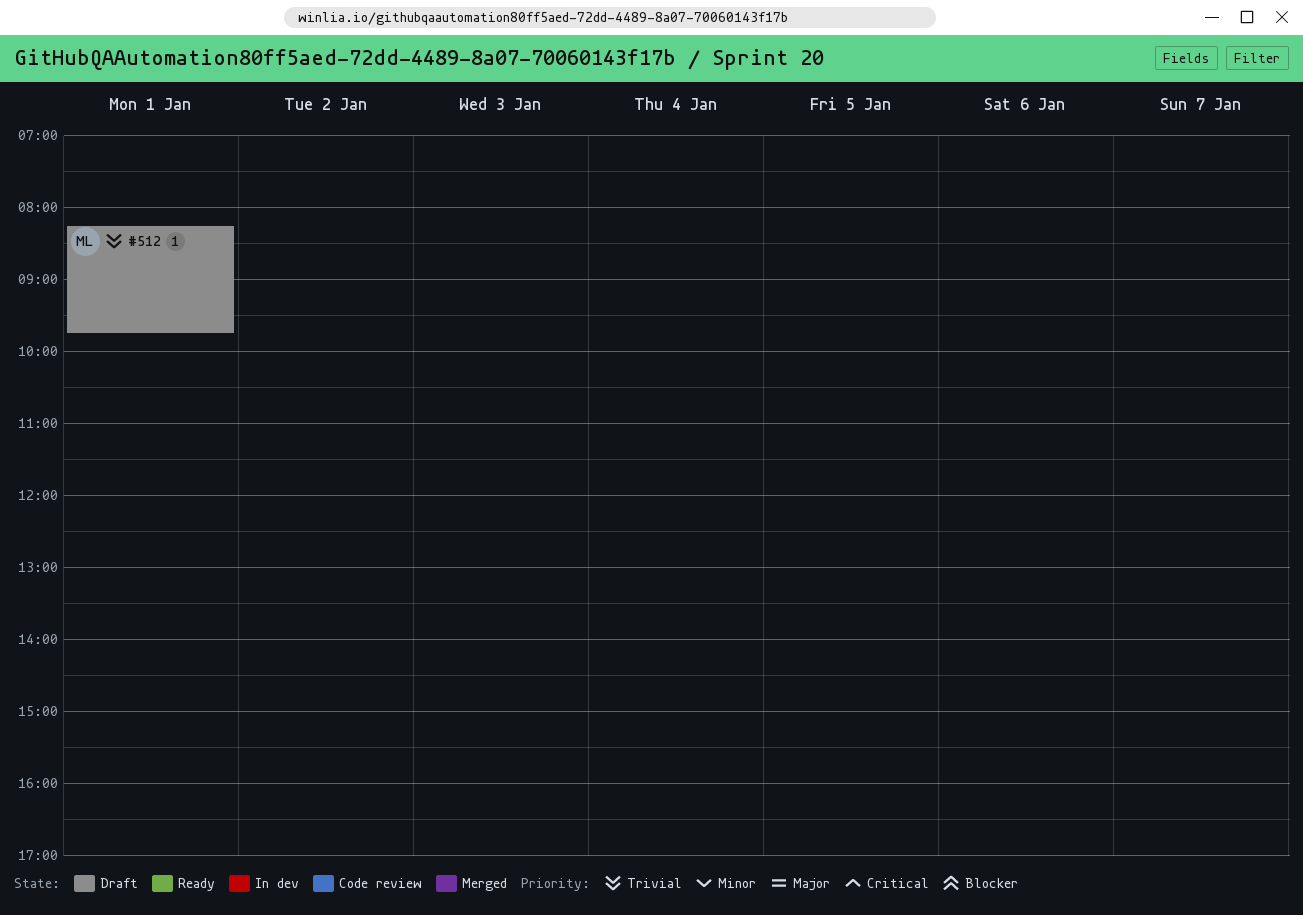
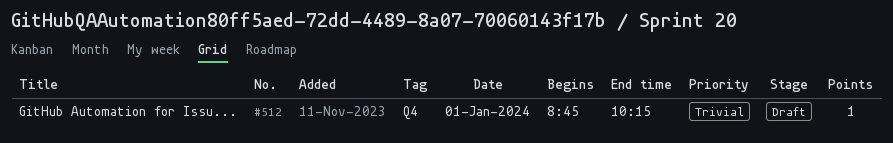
#512, begins: 08:15 -> 08:45
#512, ends: 09:45 -> 10:15

